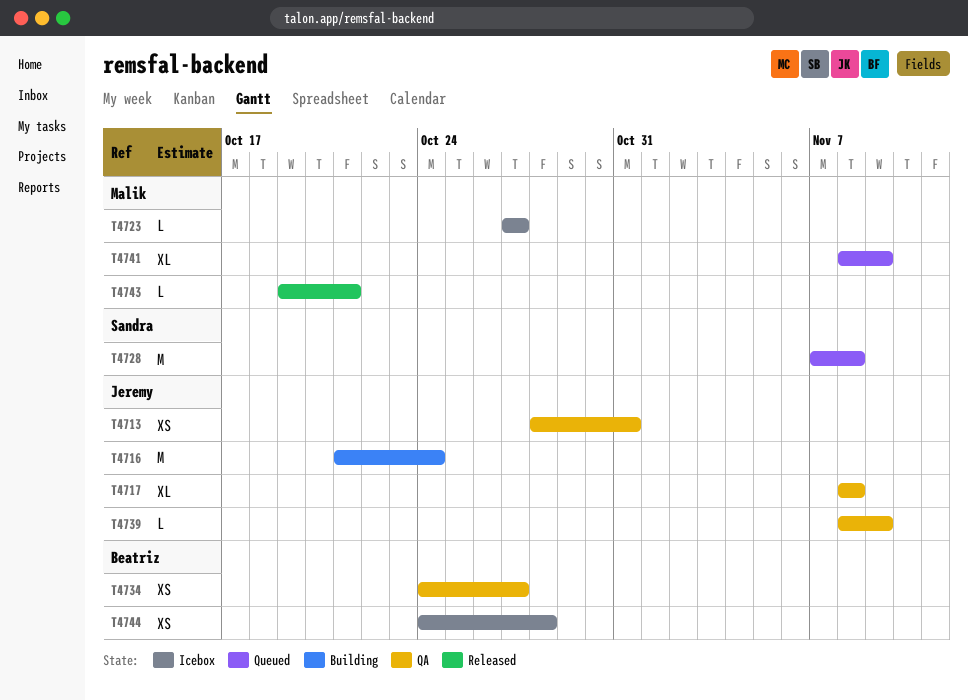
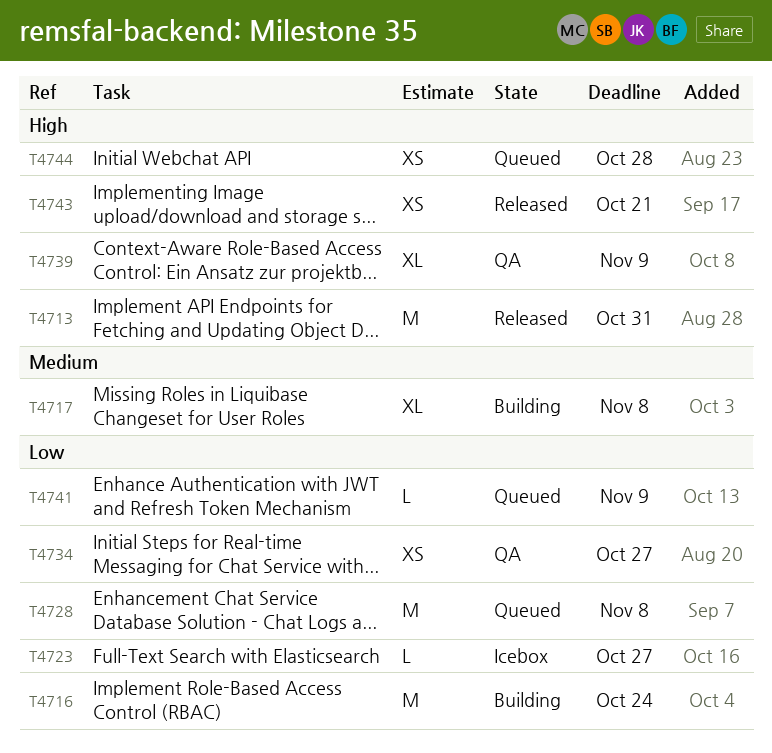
T4713, status: QA -> Released
T4713, estimate: XS -> M
T4717, status: QA -> Building
T4739, estimate: L -> XL
T4741, estimate: XL -> L
T4743, estimate: L -> XS
T4744, status: Icebox -> Queued

